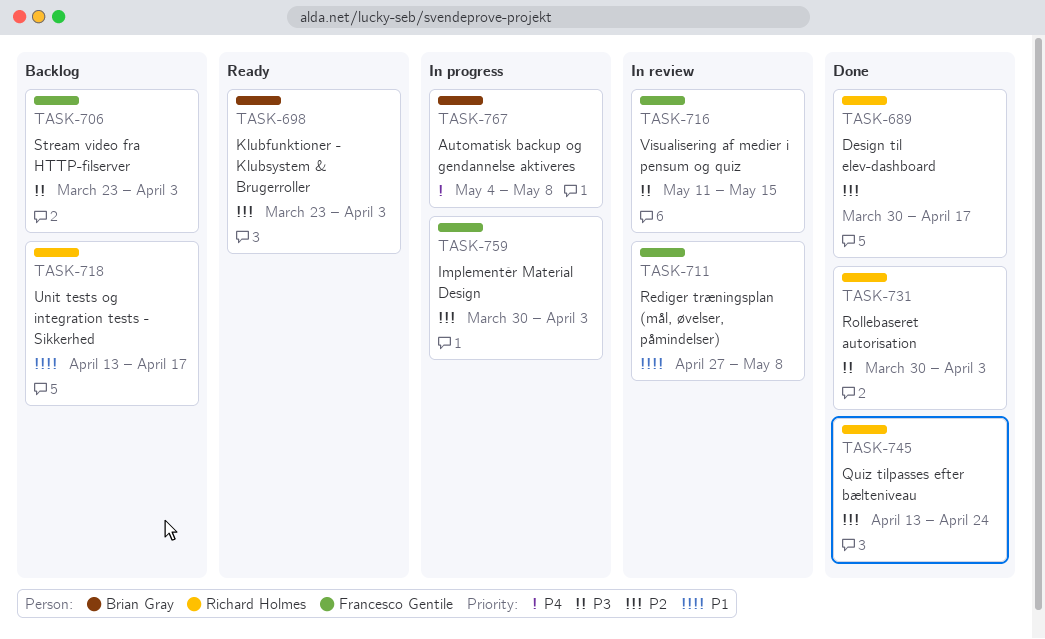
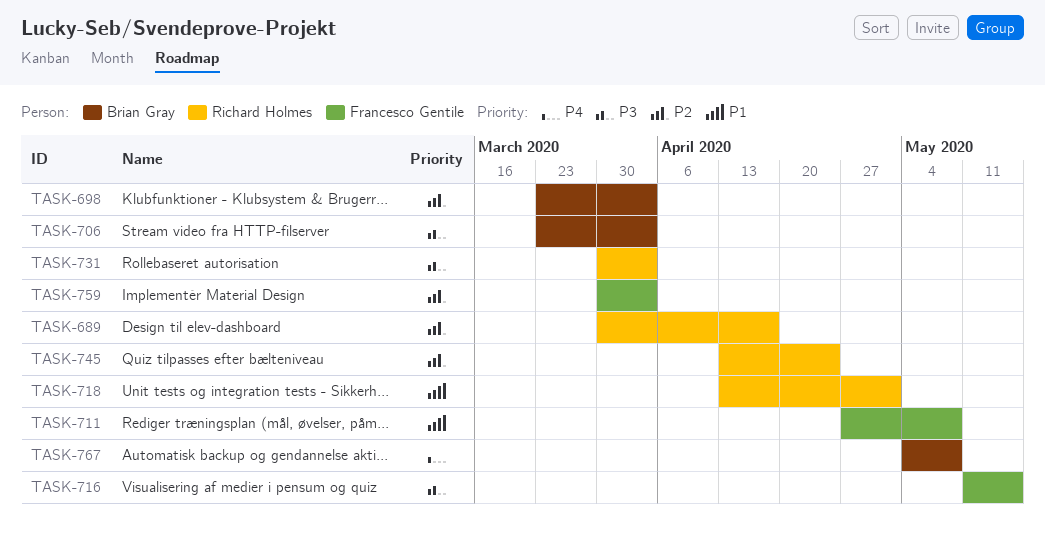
TASK-706, owner: Francesco Gentile -> Brian Gray
TASK-718, due: Apr 17 -> May 1

